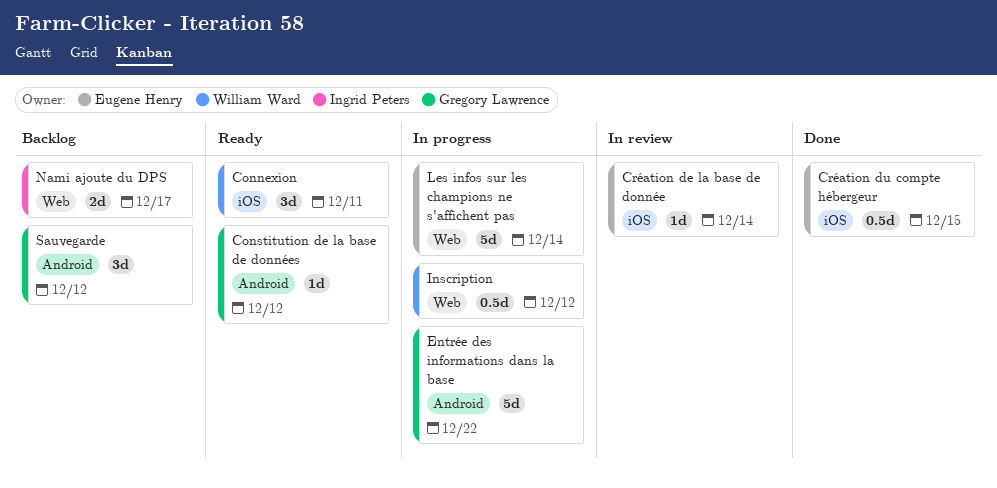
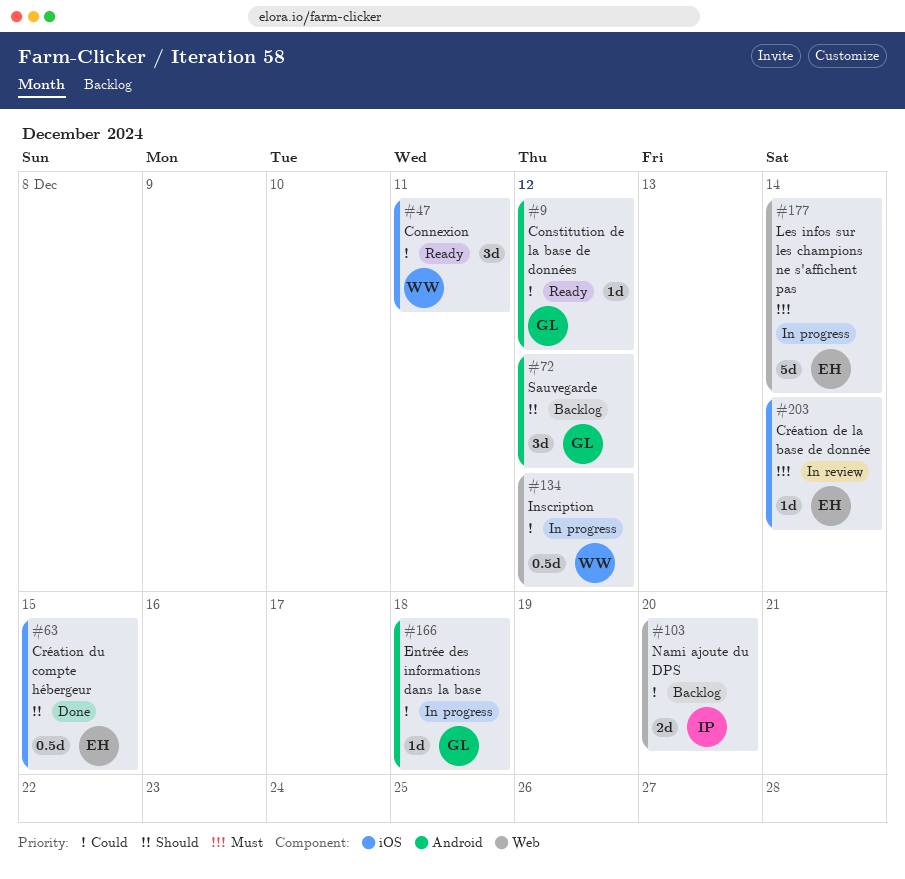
Entrée des informations dans la base, estimate: 5d -> 1d
Entrée des informations dans la base, due: Dec 22 -> Dec 18
Nami ajoute du DPS, due: Dec 17 -> Dec 20

